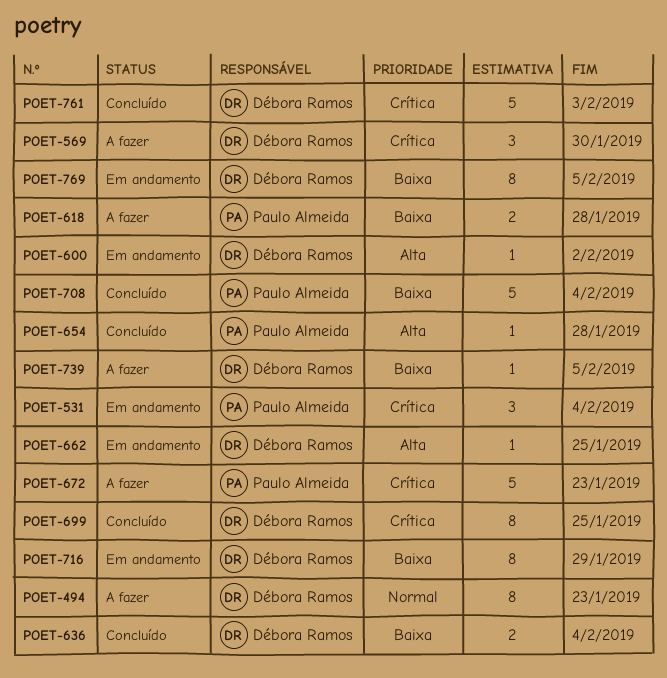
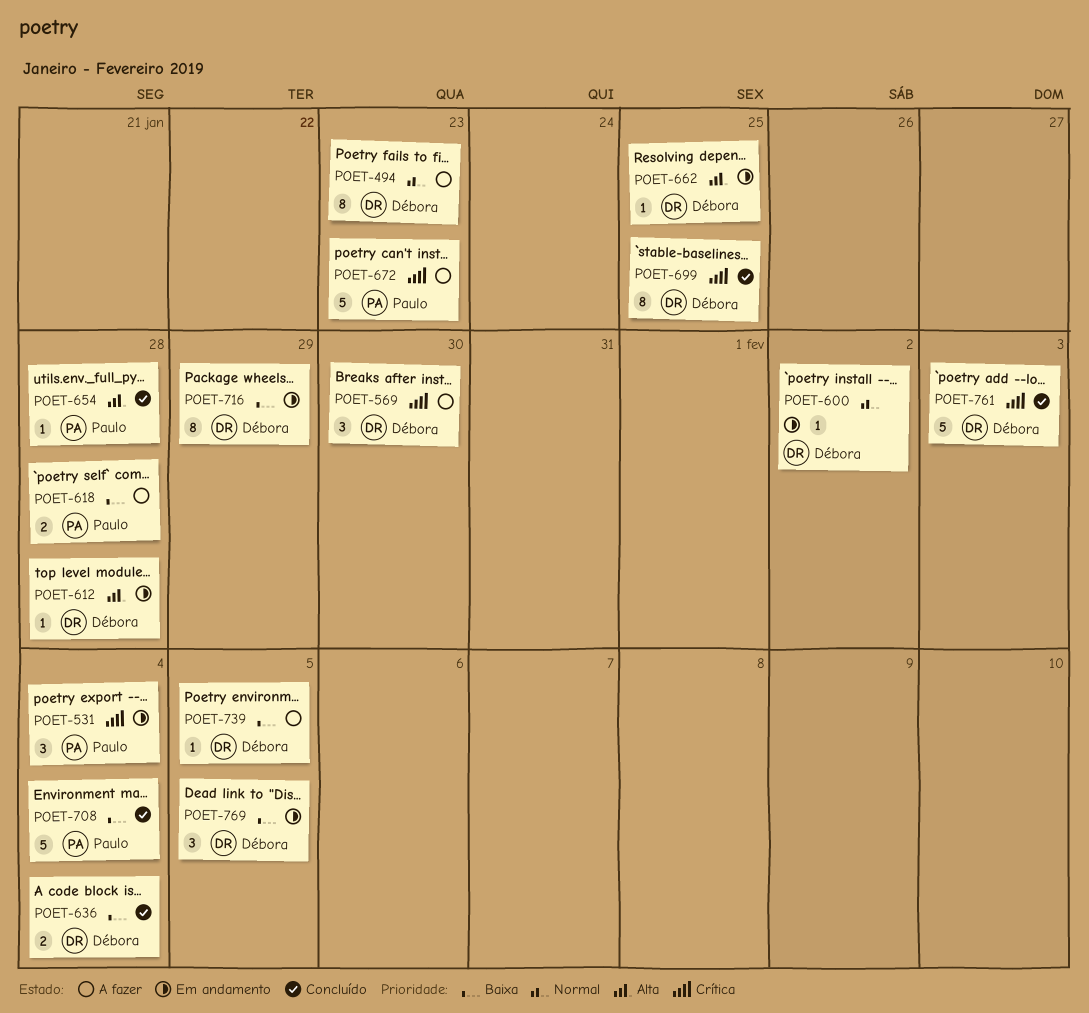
POET-600, priority: Alta -> Normal
POET-612: none -> present
POET-769, estimate: 8 -> 3

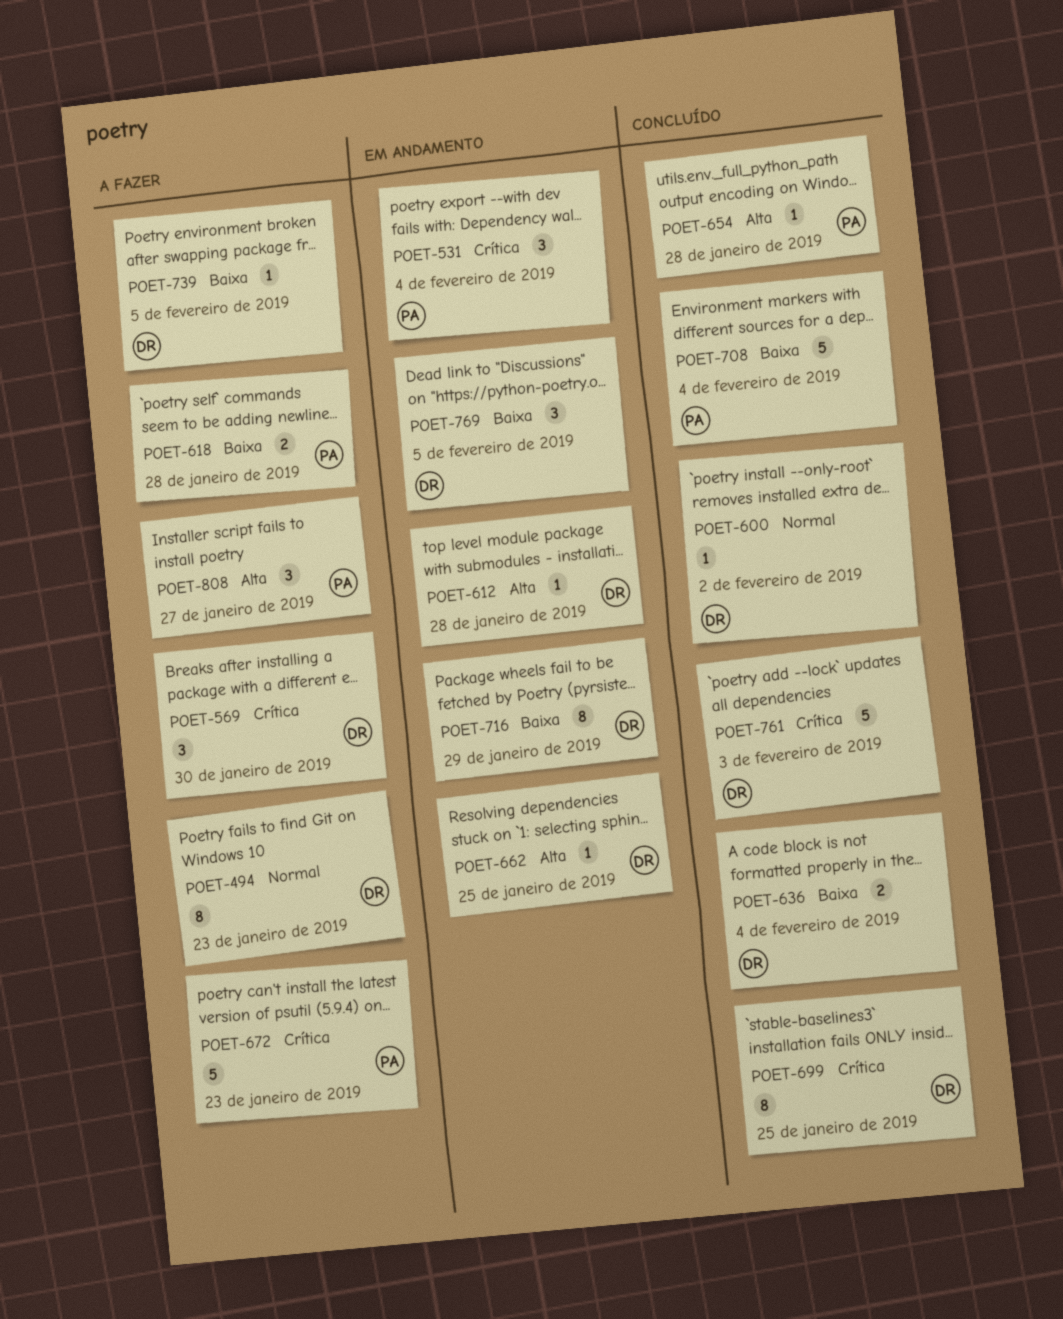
POET-600, status: Em andamento -> Concluído
POET-808: none -> present

